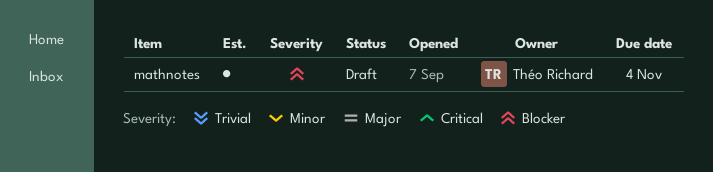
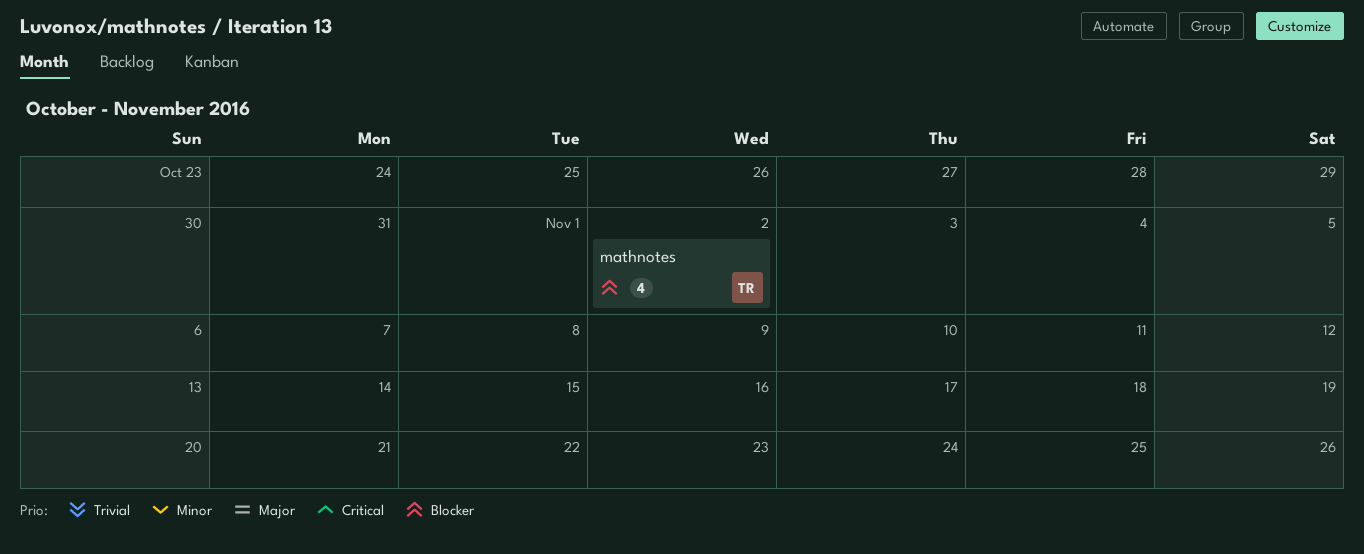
mathnotes, estimate: 1 -> 4
mathnotes, due: Nov 4 -> Nov 2

